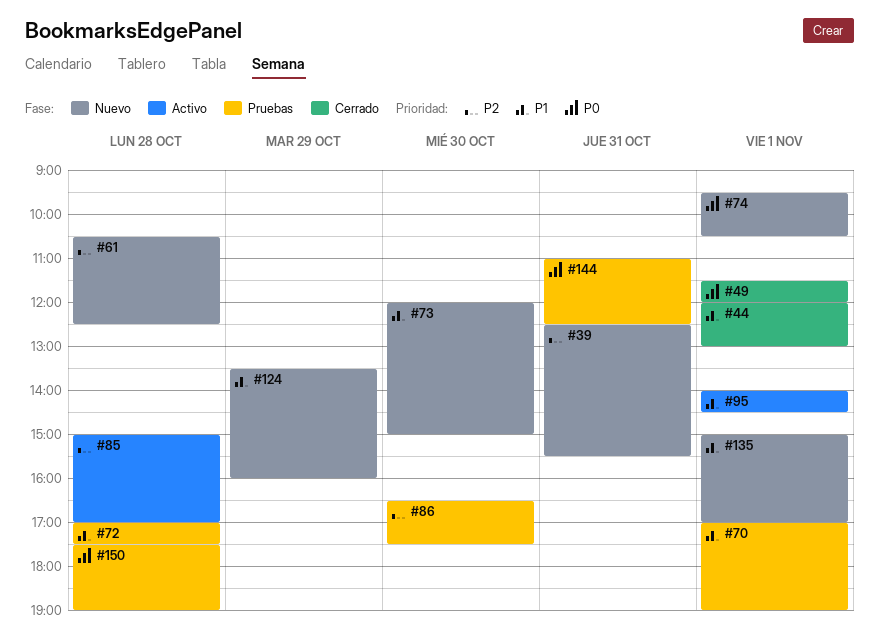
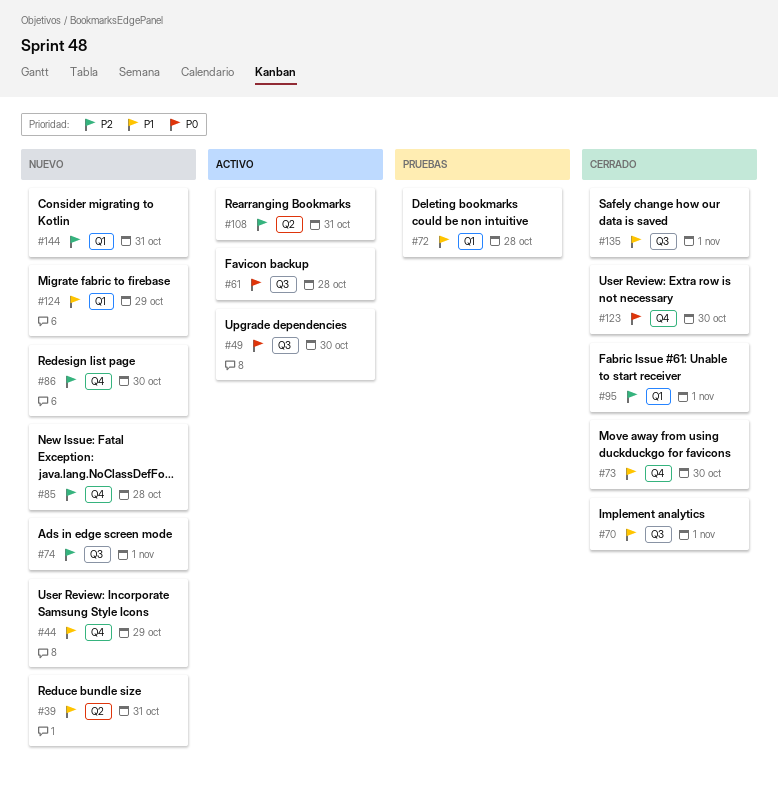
#39, priority: P2 -> P1
#44, status: Cerrado -> Nuevo
#44, day: Nov 1 -> Oct 29
#49, status: Cerrado -> Activo
#49, day: Nov 1 -> Oct 30
#61, status: Nuevo -> Activo
#61, priority: P2 -> P0
#70, status: Pruebas -> Cerrado
#73, status: Nuevo -> Cerrado
#74, priority: P0 -> P2
#85, status: Activo -> Nuevo
#86, status: Pruebas -> Nuevo
#95, status: Activo -> Cerrado
#95, priority: P1 -> P2
#108: none -> present
#123: none -> present
#135, status: Nuevo -> Cerrado
#144, status: Pruebas -> Nuevo
#144, priority: P0 -> P2
#150: present -> none

